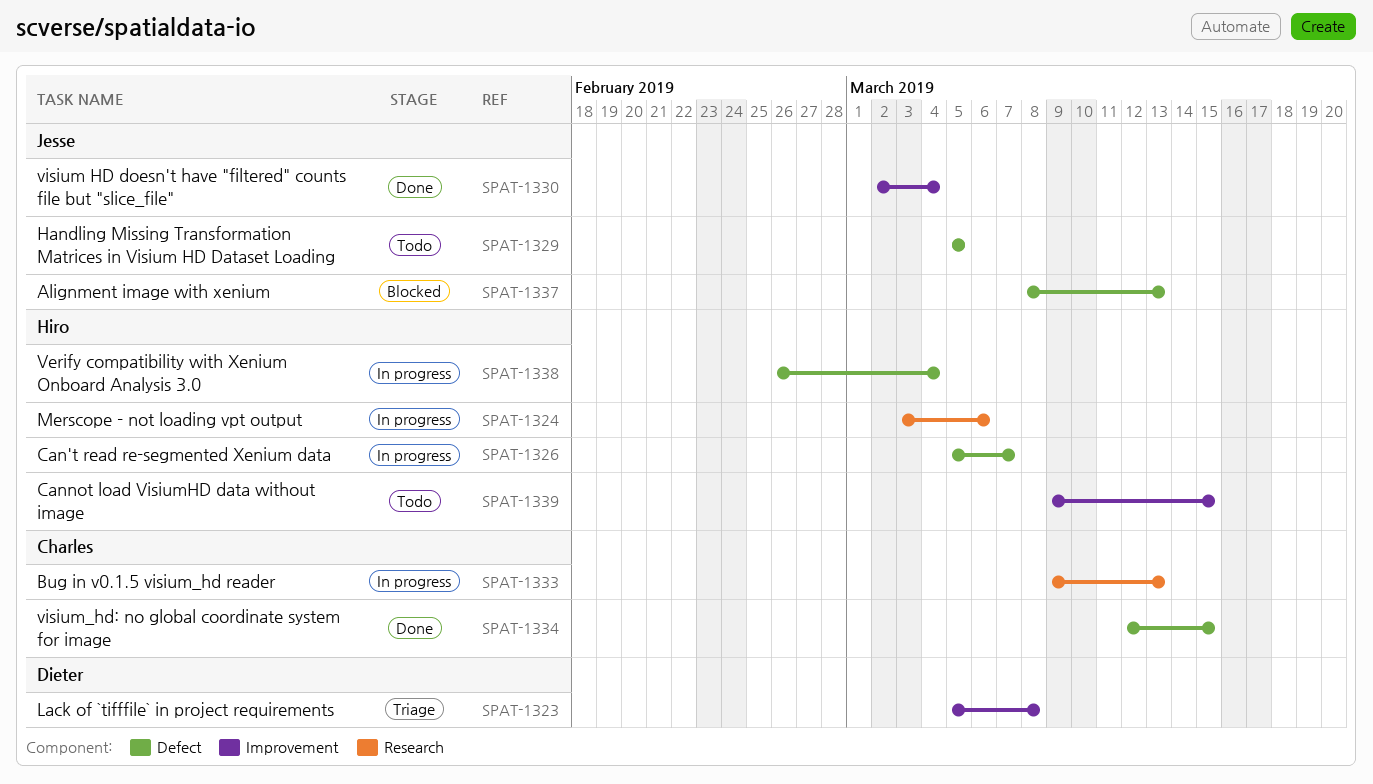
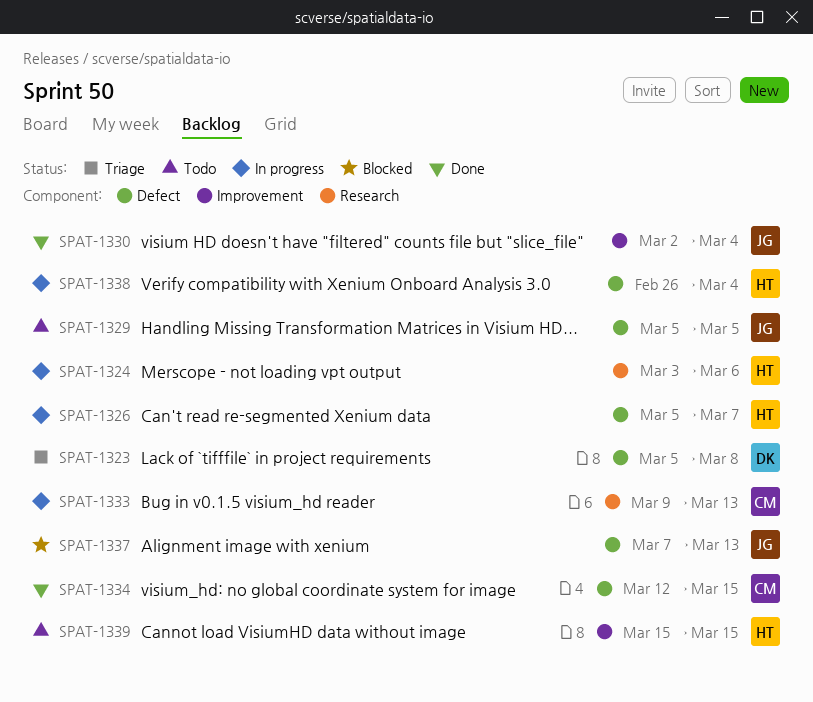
SPAT-1323, label: Improvement -> Defect
SPAT-1337, start: Mar 8 -> Mar 7
SPAT-1339, start: Mar 9 -> Mar 15

